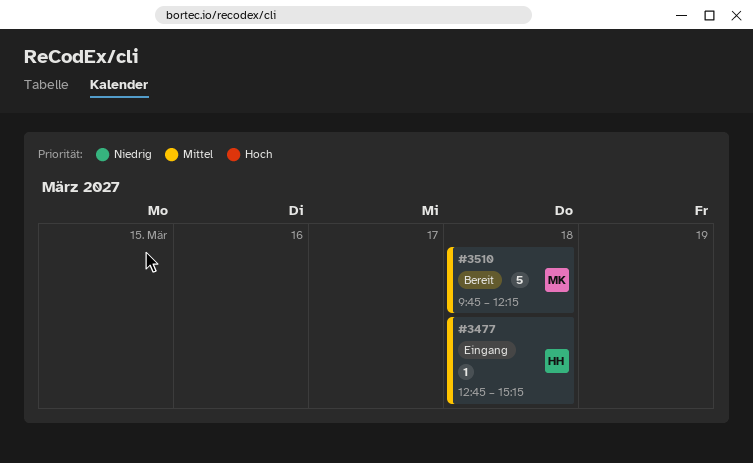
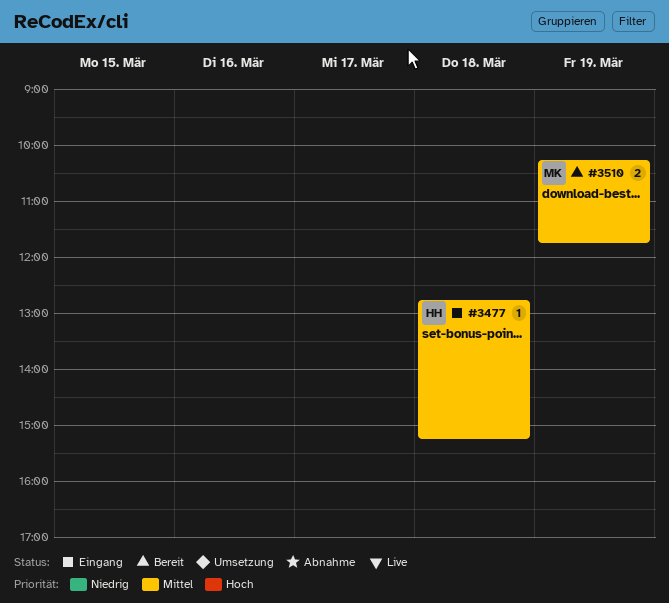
#3510, estimate: 5 -> 2
#3510, day: Mar 18 -> Mar 19
#3510, begins: 09:45 -> 10:15
#3510, ends: 12:15 -> 11:45

